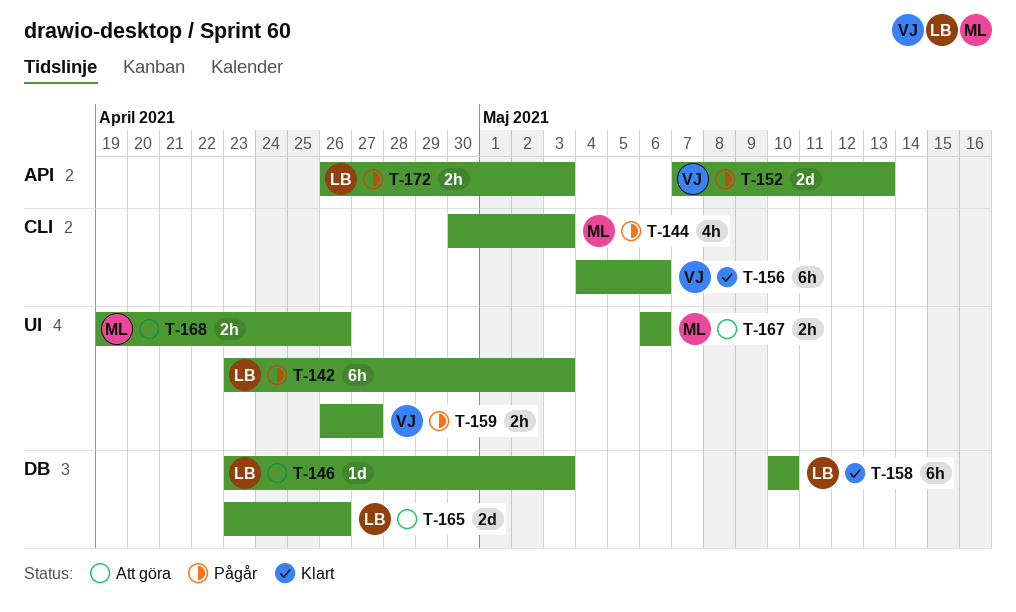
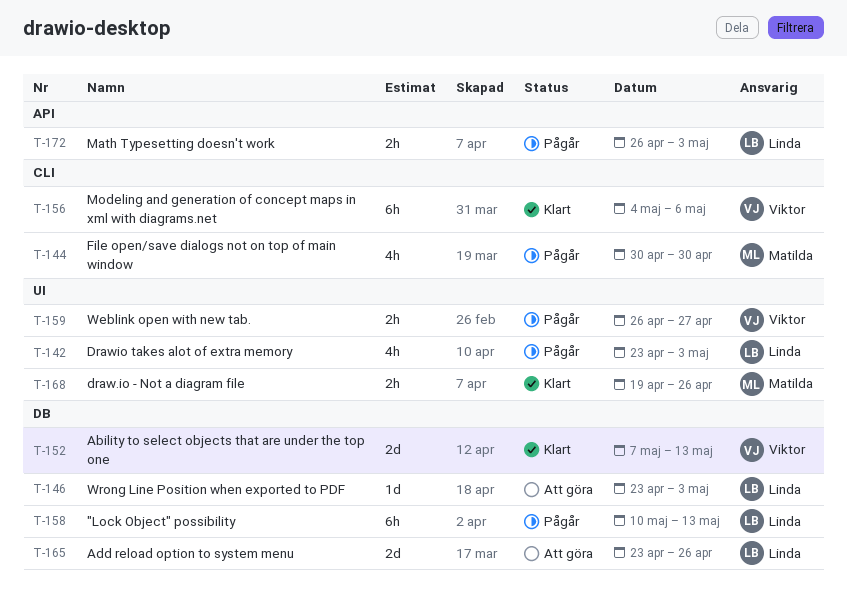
T-142, estimate: 6h -> 4h
T-144, due: May 3 -> Apr 30
T-152, status: Pågår -> Klart
T-152, label: API -> DB
T-158, status: Klart -> Pågår
T-158, due: May 10 -> May 13
T-167: present -> none
T-168, status: Att göra -> Klart

